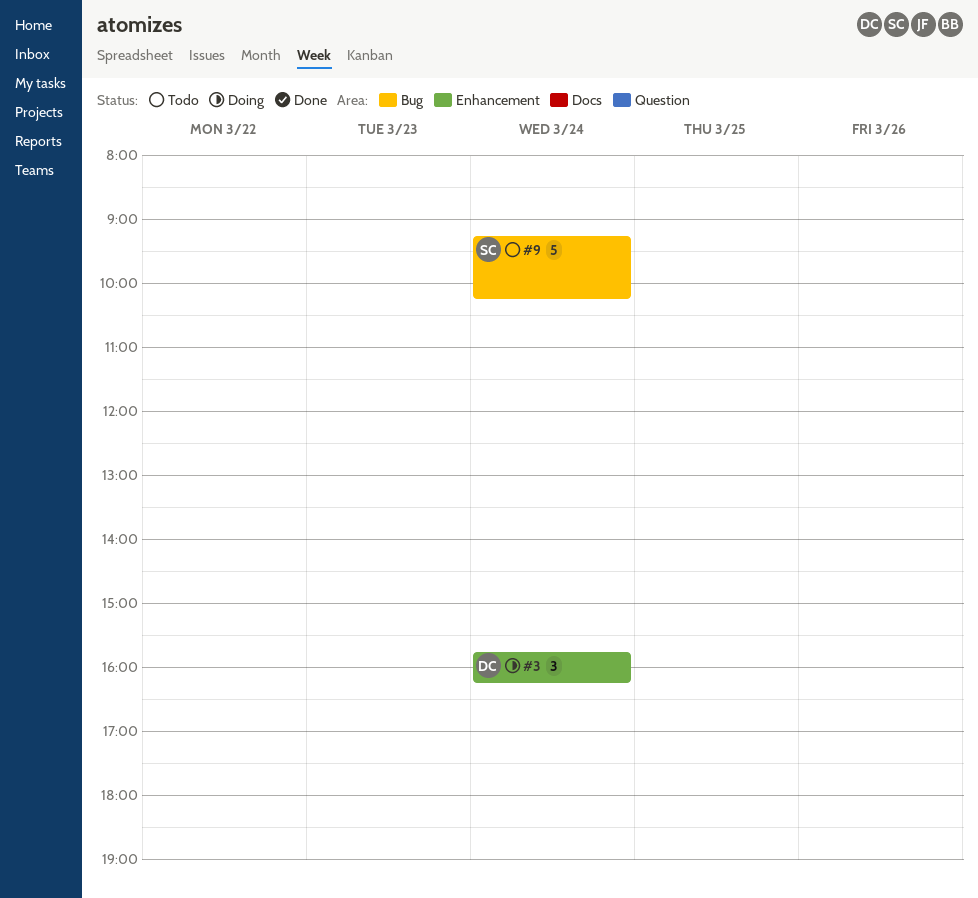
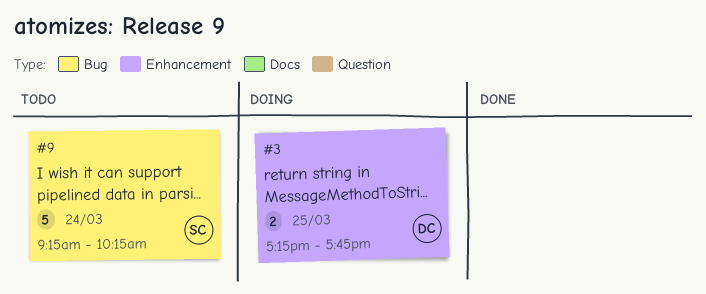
#3, estimate: 3 -> 2
#3, day: Mar 24 -> Mar 25
#3, begins: 15:45 -> 17:15
#3, ends: 16:15 -> 17:45

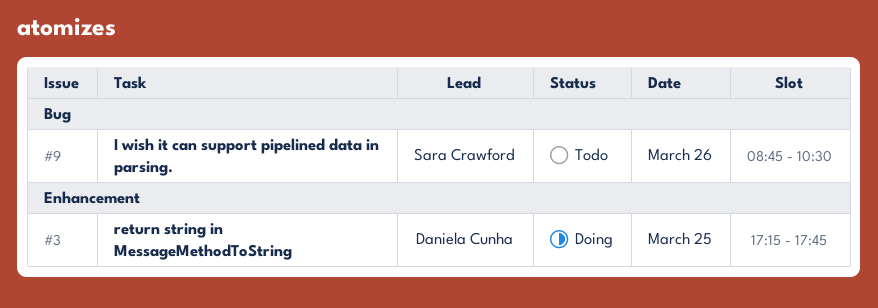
#9, day: Mar 24 -> Mar 26
#9, begins: 09:15 -> 08:45
#9, ends: 10:15 -> 10:30

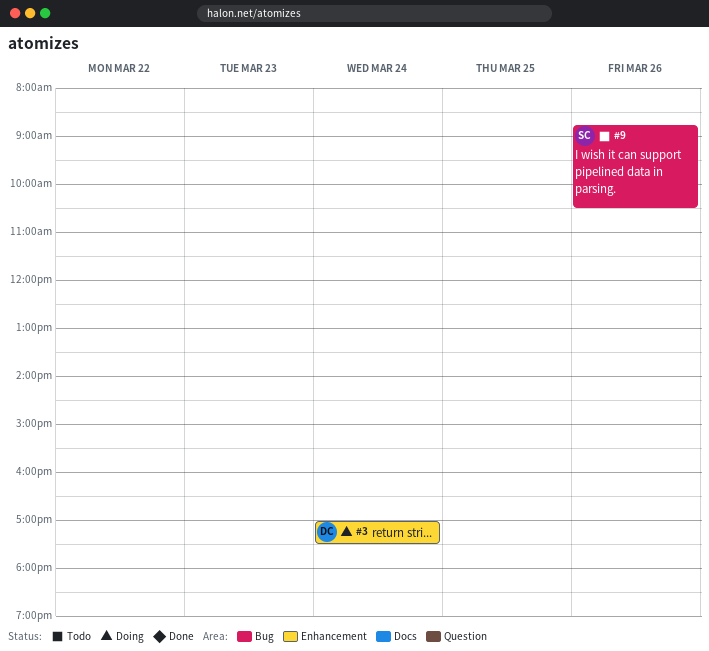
#3, day: Mar 25 -> Mar 24
#3, begins: 17:15 -> 17:00
#3, ends: 17:45 -> 17:30

